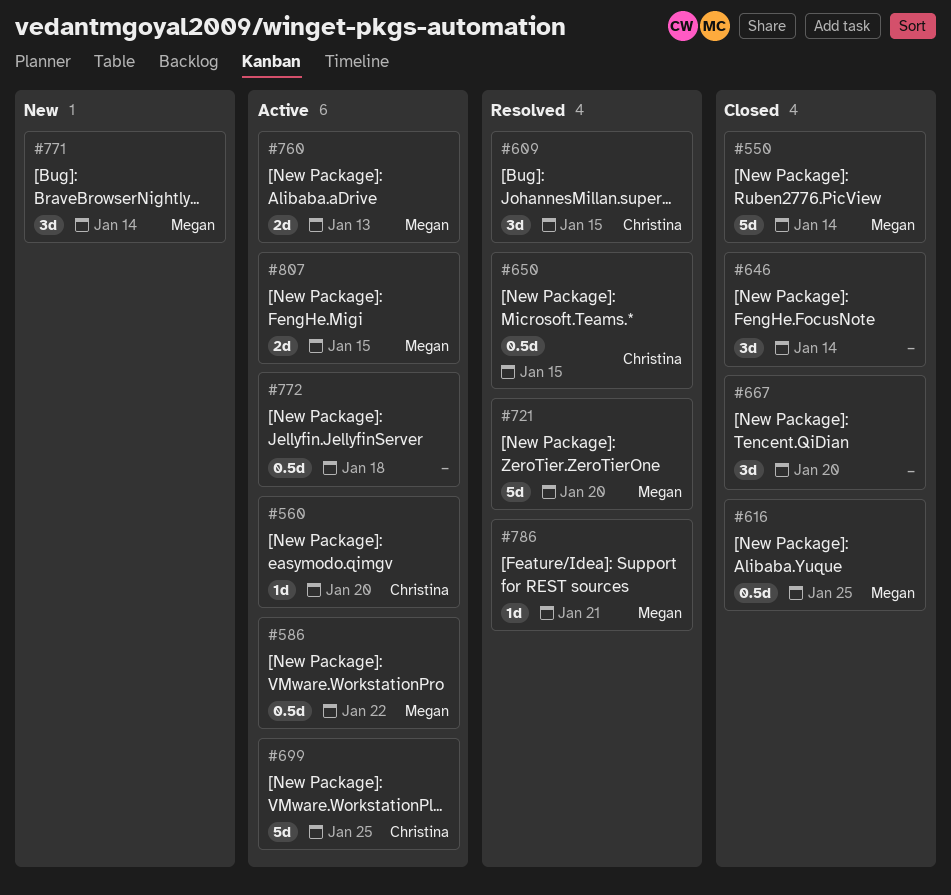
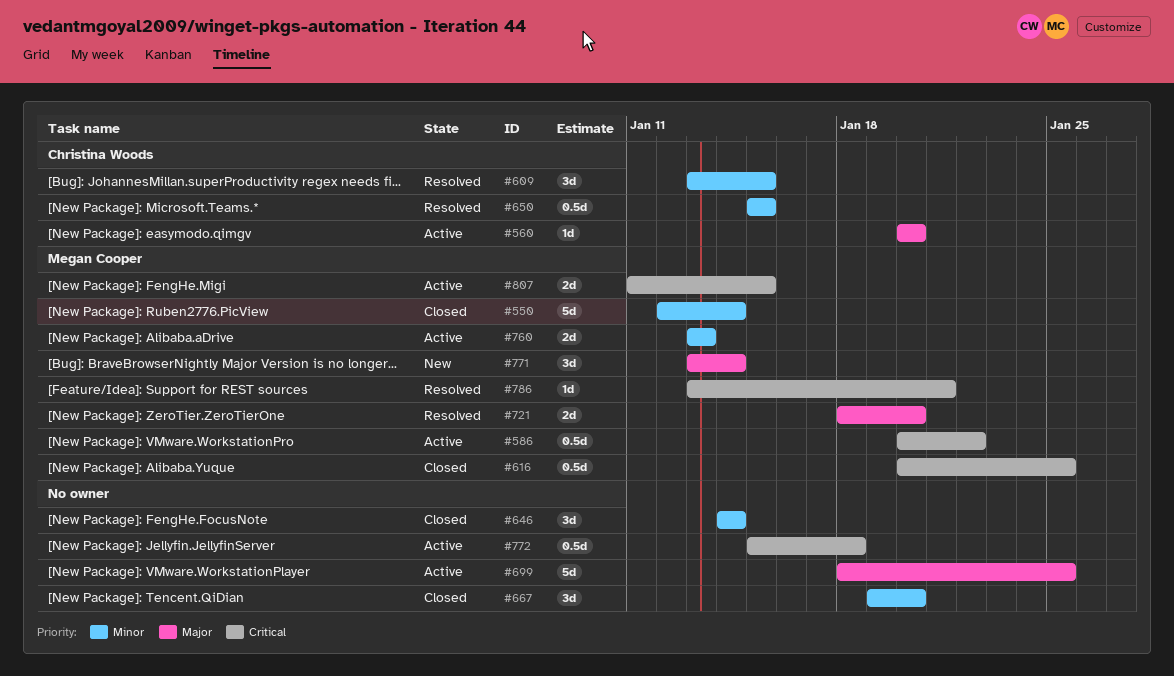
#699, owner: Christina Woods -> none
#721, estimate: 5d -> 2d

